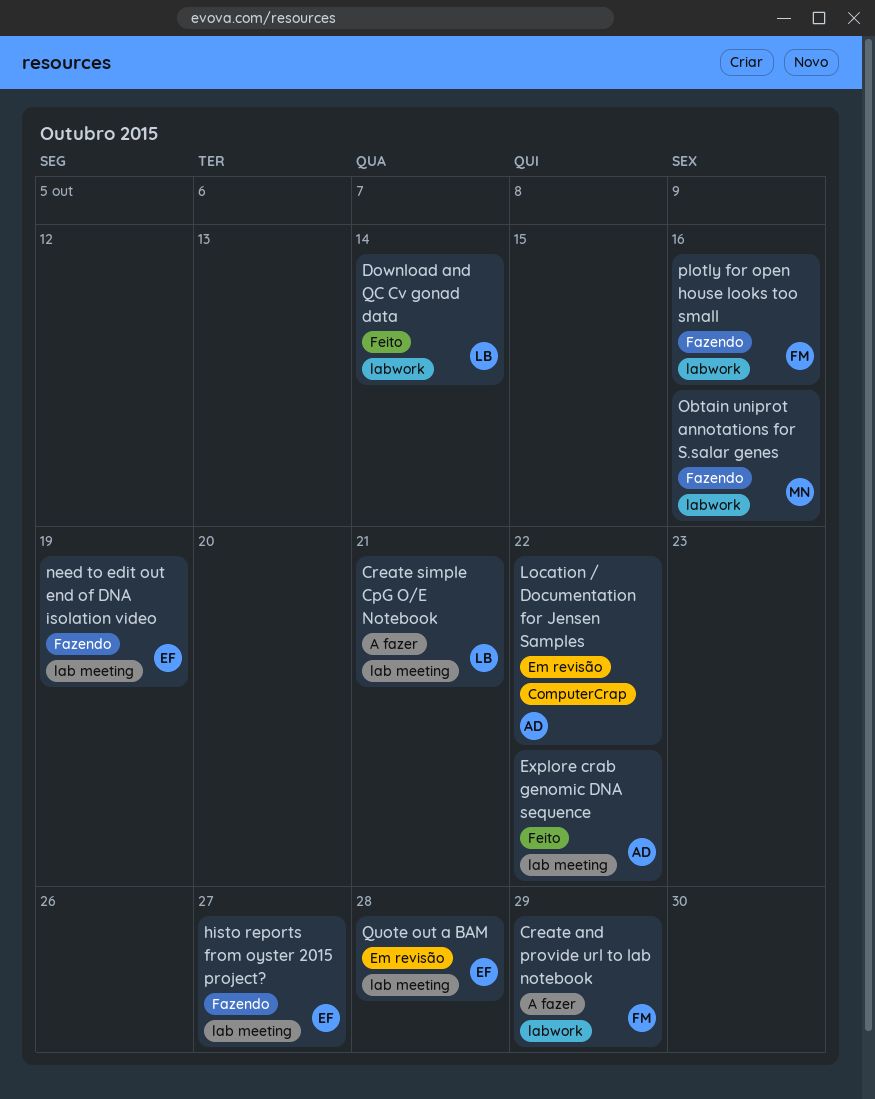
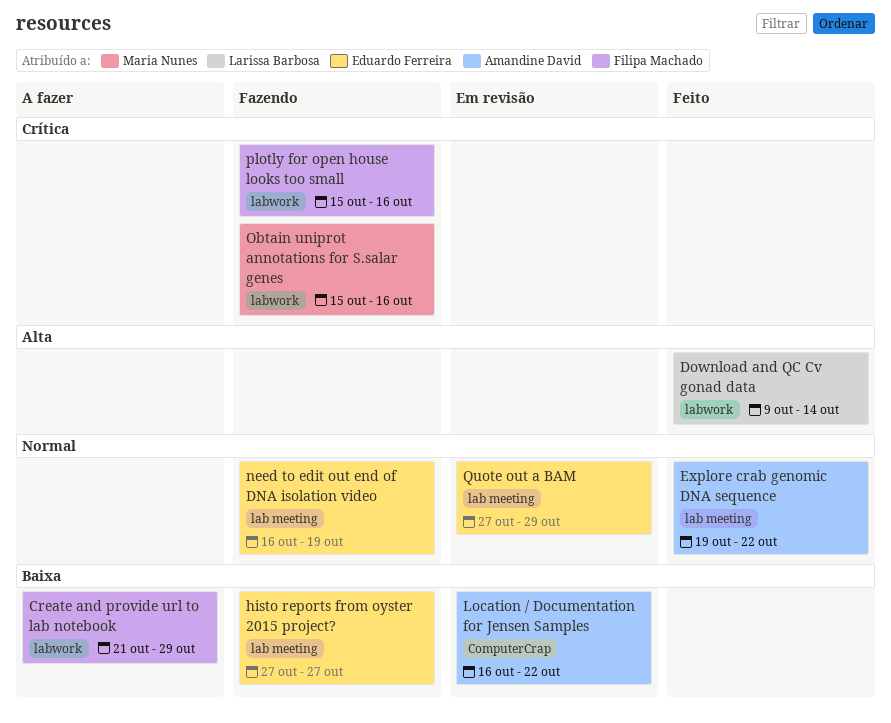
Create simple CpG O/E Notebook: present -> none
Quote out a BAM, due: Oct 28 -> Oct 29

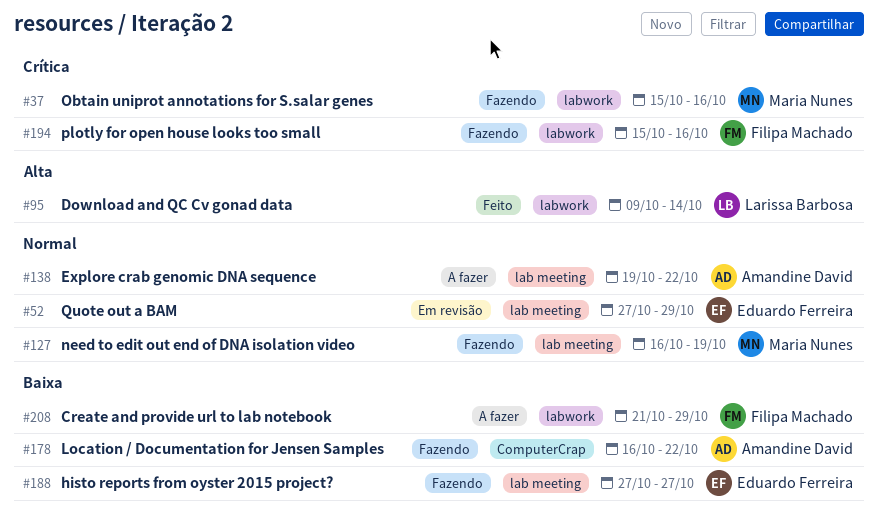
Explore crab genomic DNA sequence, status: Feito -> A fazer
Location / Documentation for Jensen Samples, status: Em revisão -> Fazendo
need to edit out end of DNA isolation video, owner: Eduardo Ferreira -> Maria Nunes

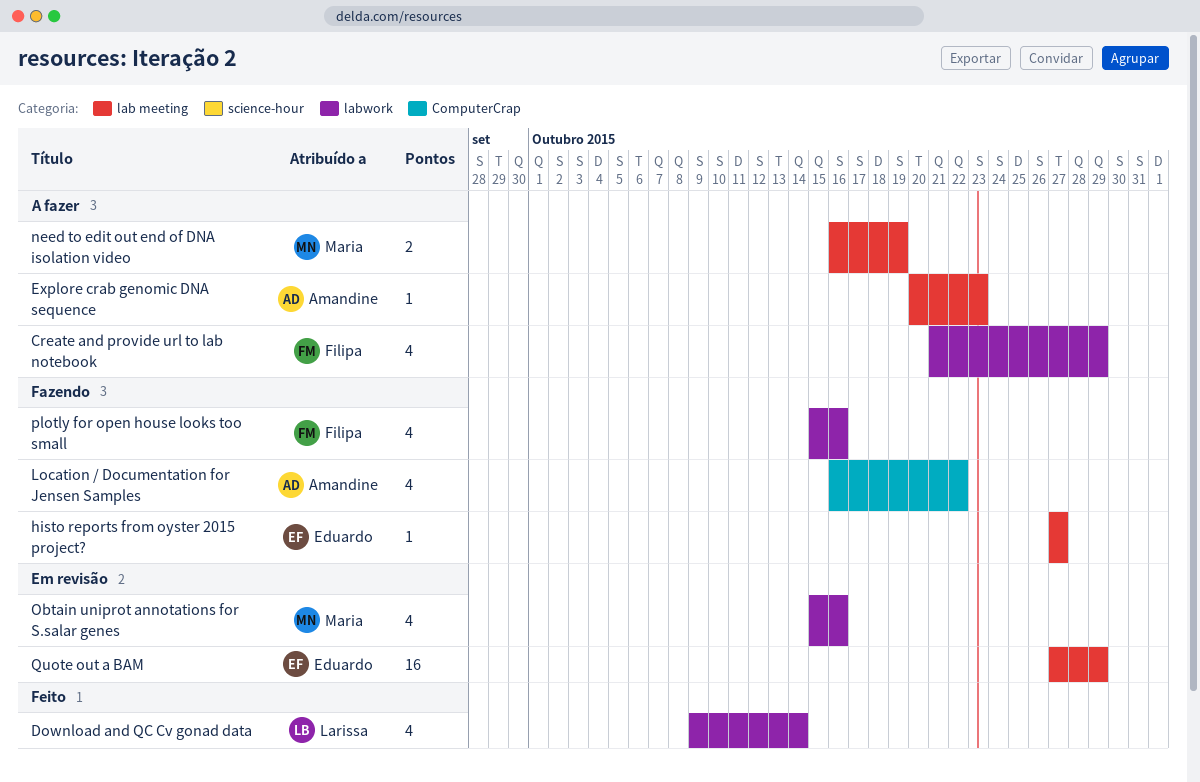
Explore crab genomic DNA sequence, start: Oct 19 -> Oct 20
Explore crab genomic DNA sequence, due: Oct 22 -> Oct 23
need to edit out end of DNA isolation video, status: Fazendo -> A fazer
Obtain uniprot annotations for S.salar genes, status: Fazendo -> Em revisão

